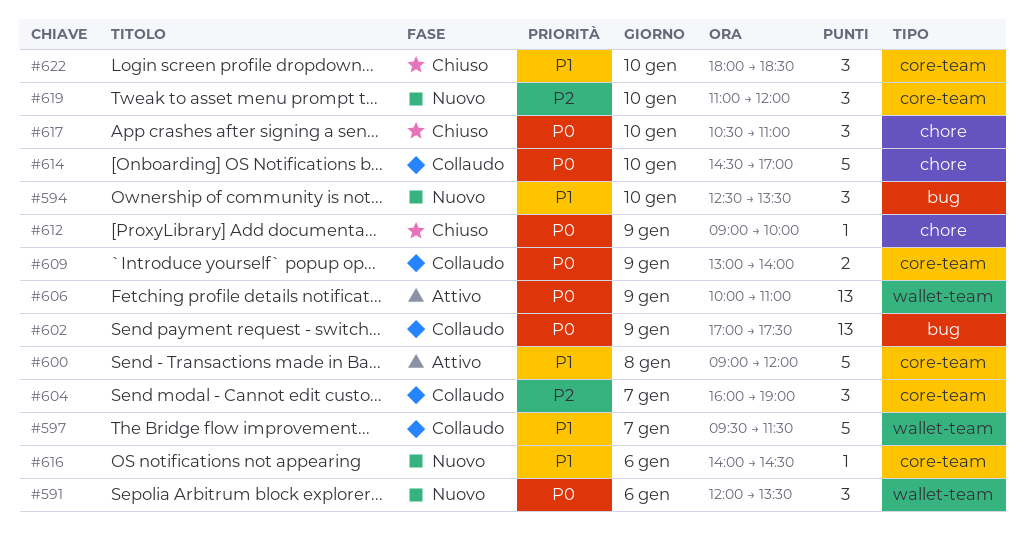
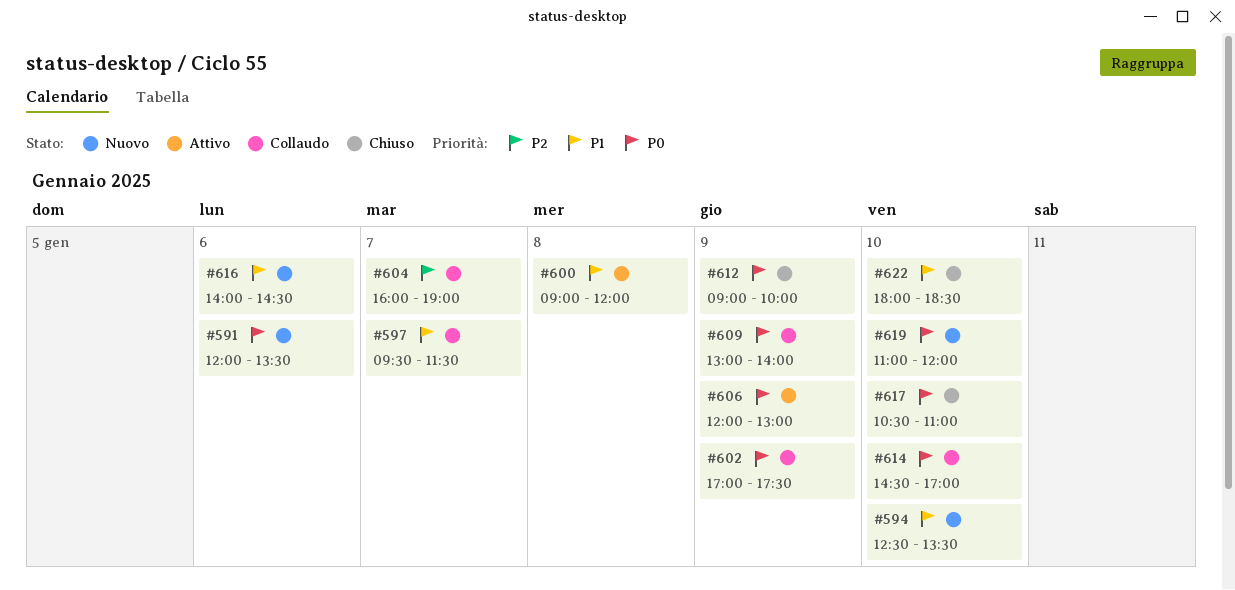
#606, begins: 10:00 -> 12:00
#606, ends: 11:00 -> 13:00
#619, priority: P2 -> P0

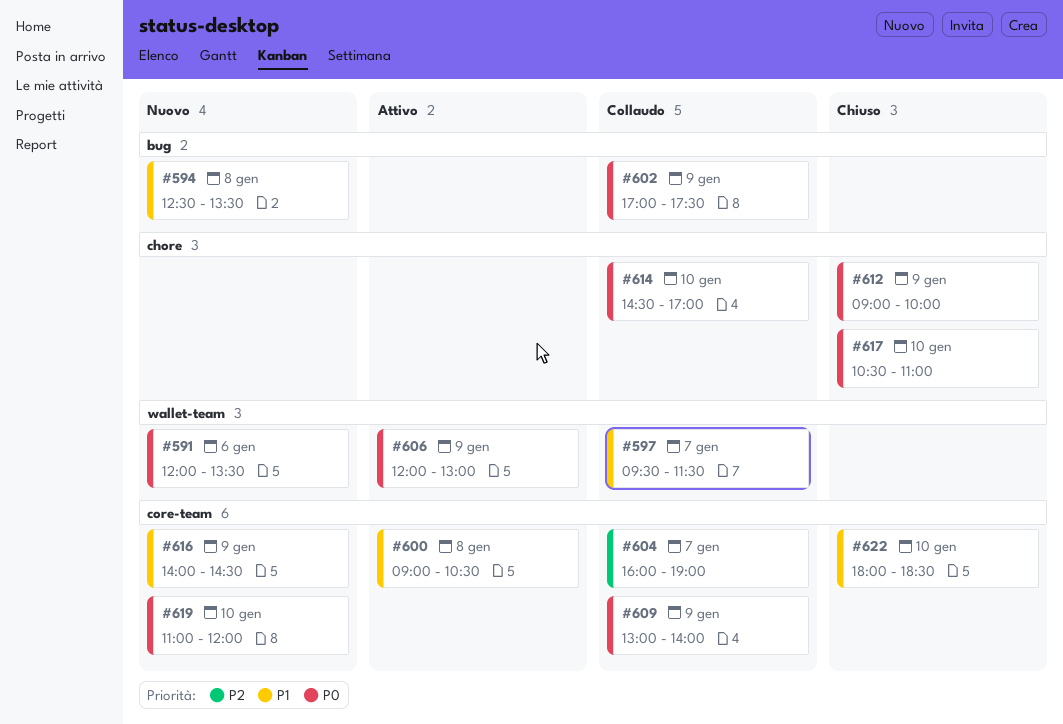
#594, day: Jan 10 -> Jan 8
#600, ends: 12:00 -> 10:30
#616, day: Jan 6 -> Jan 9

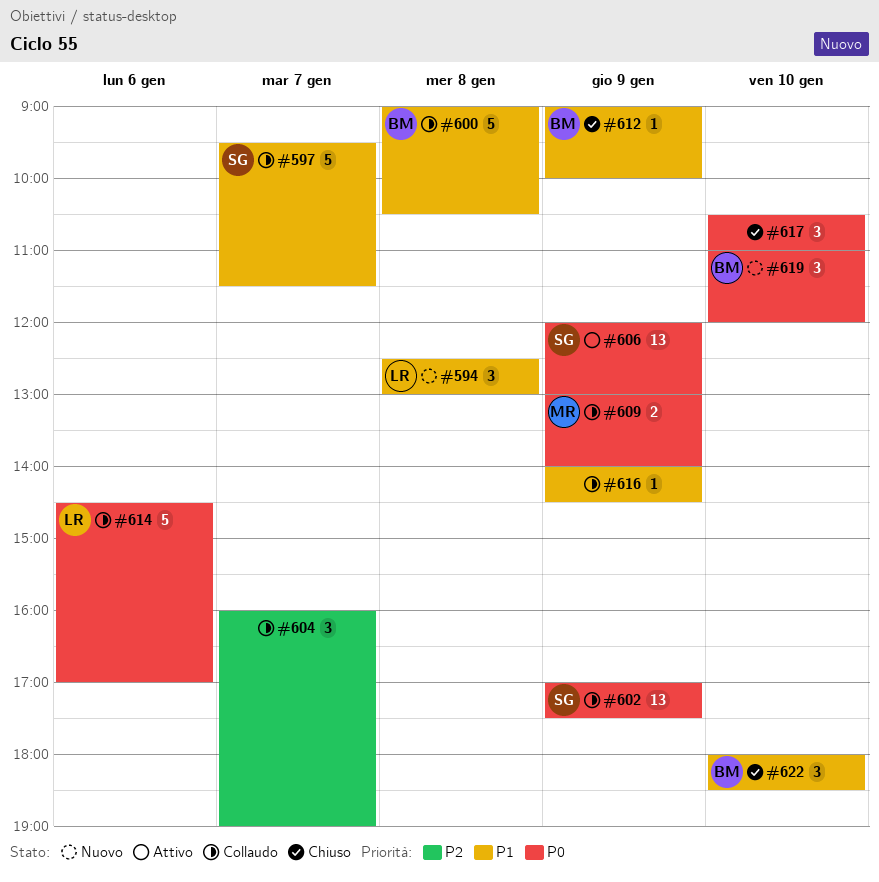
#591: present -> none
#594, ends: 13:30 -> 13:00
#600, status: Attivo -> Collaudo
#612, priority: P0 -> P1
#614, day: Jan 10 -> Jan 6
#616, status: Nuovo -> Collaudo

